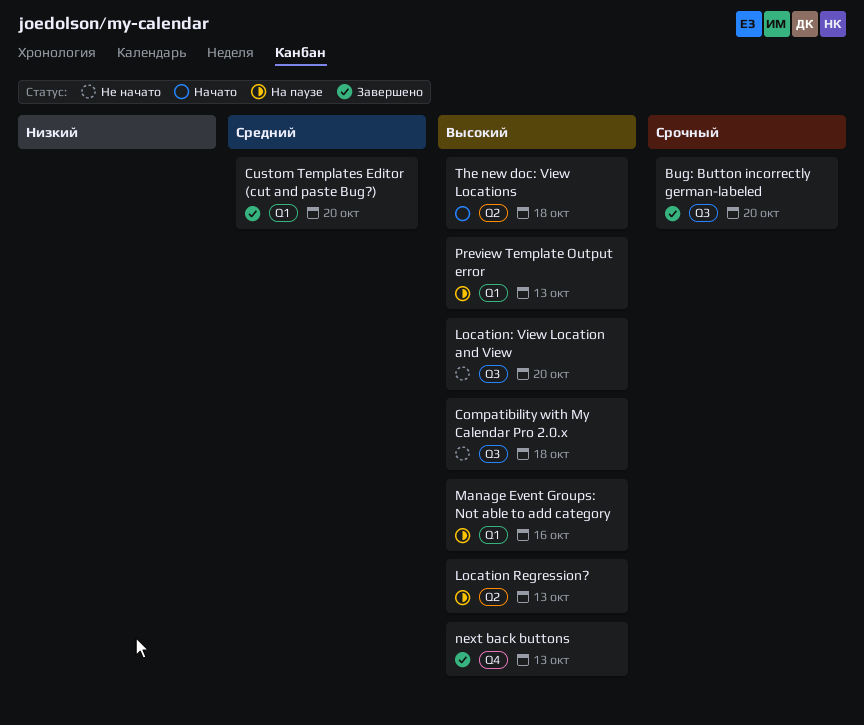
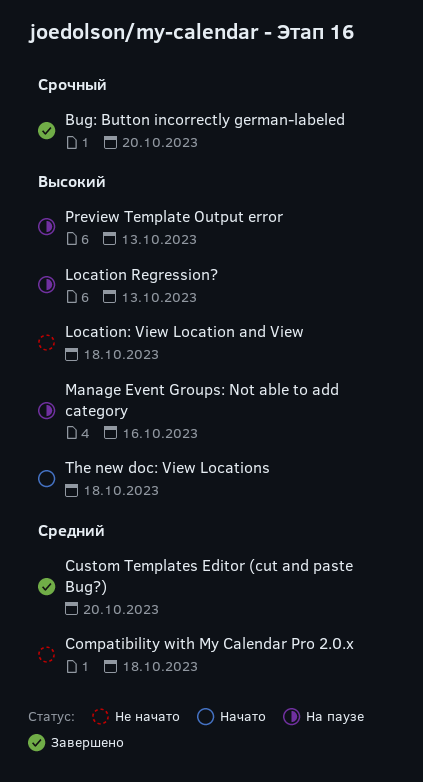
Compatibility with My Calendar Pro 2.0.x, priority: Высокий -> Средний
Location: View Location and View, due: Oct 20 -> Oct 18
next back buttons: present -> none

